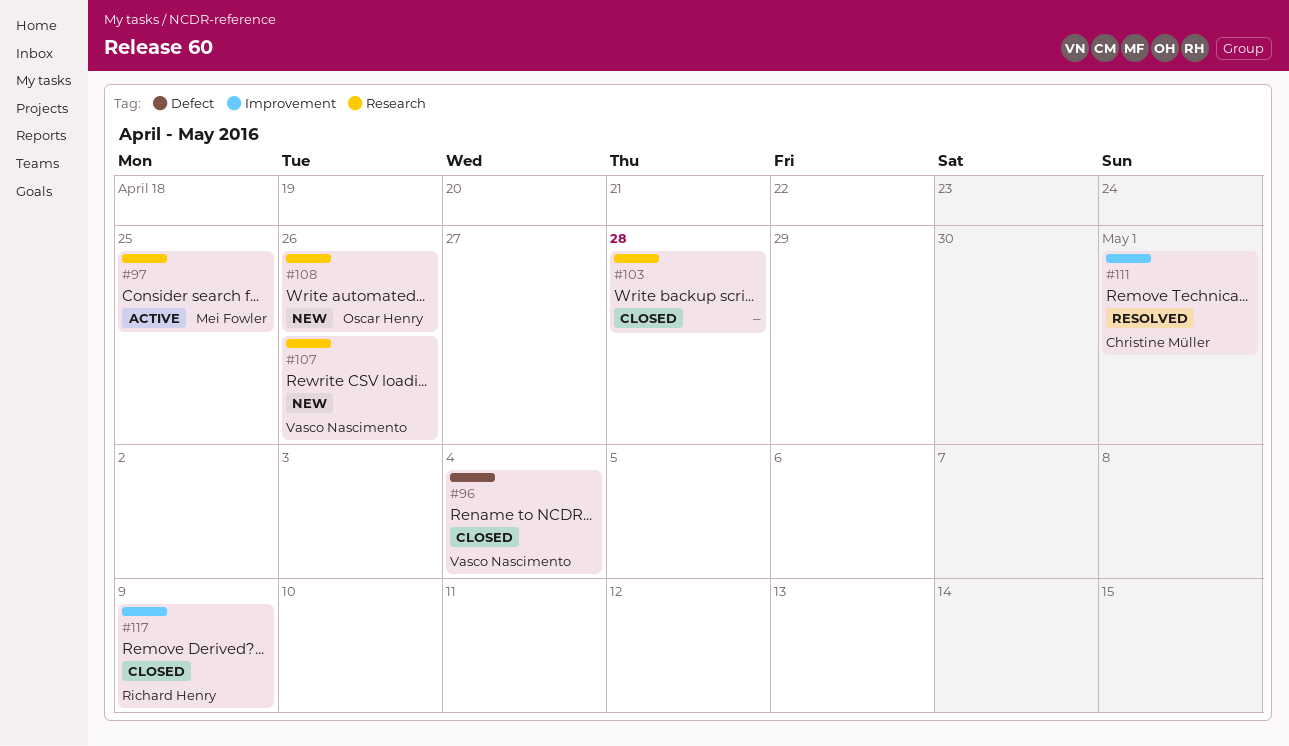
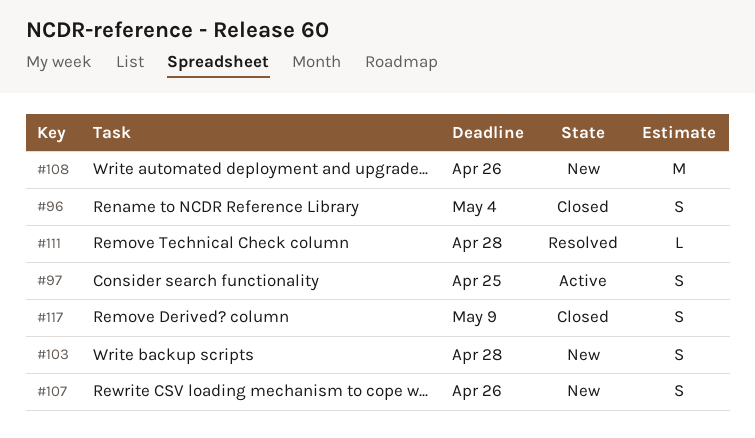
#103, status: Closed -> New
#111, due: May 1 -> Apr 28

